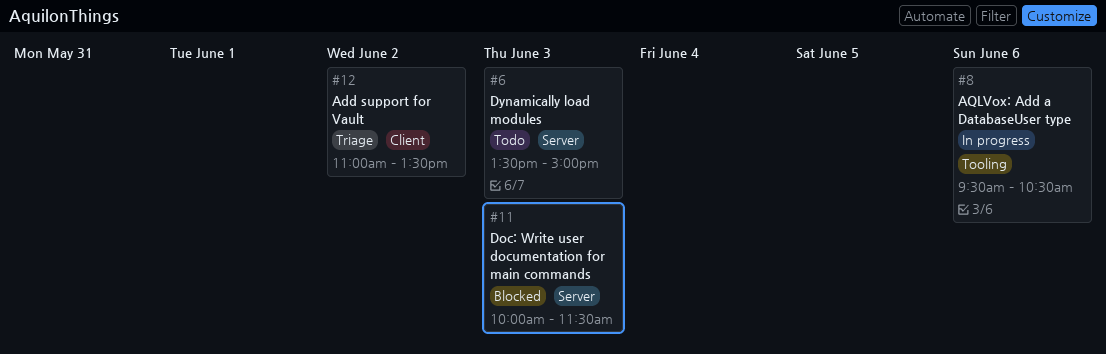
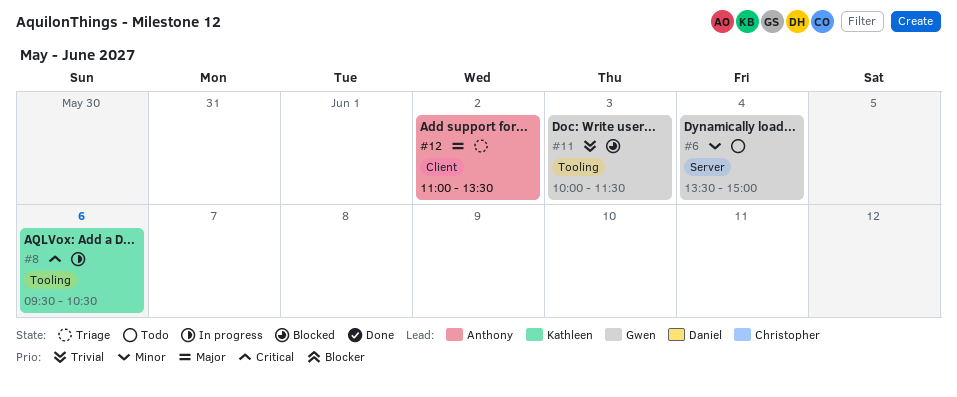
#6, day: Jun 3 -> Jun 4
#11, label: Server -> Tooling

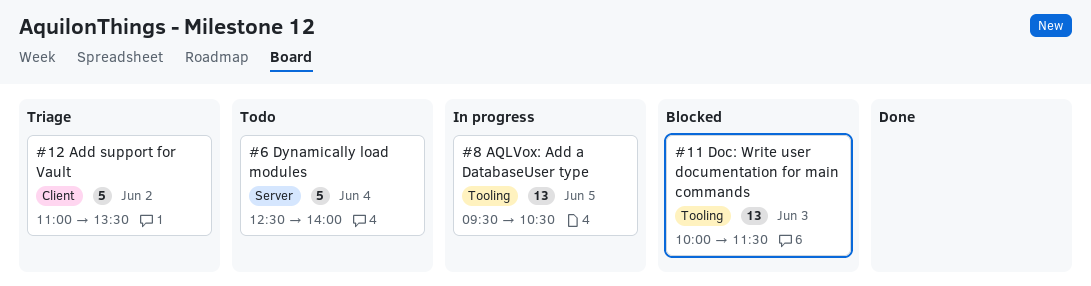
#6, begins: 13:30 -> 12:30
#6, ends: 15:00 -> 14:00
#8, day: Jun 6 -> Jun 5

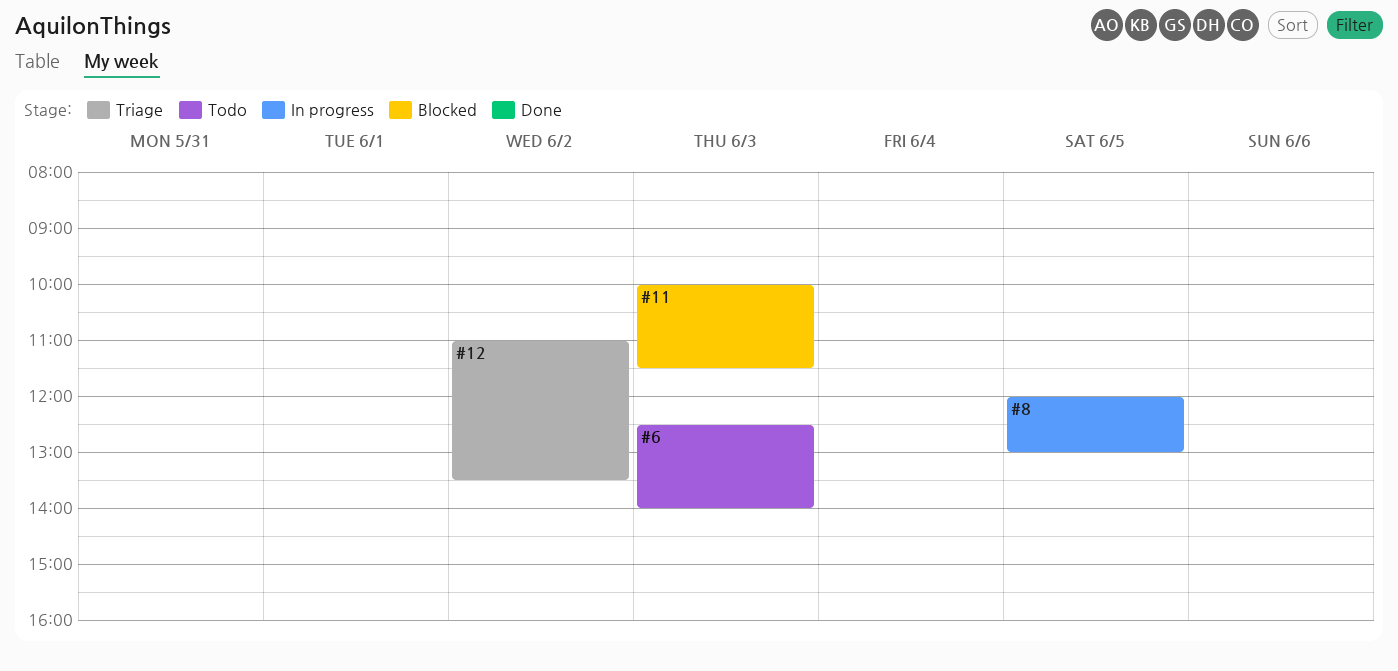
#6, day: Jun 4 -> Jun 3
#8, begins: 09:30 -> 12:00
#8, ends: 10:30 -> 13:00

